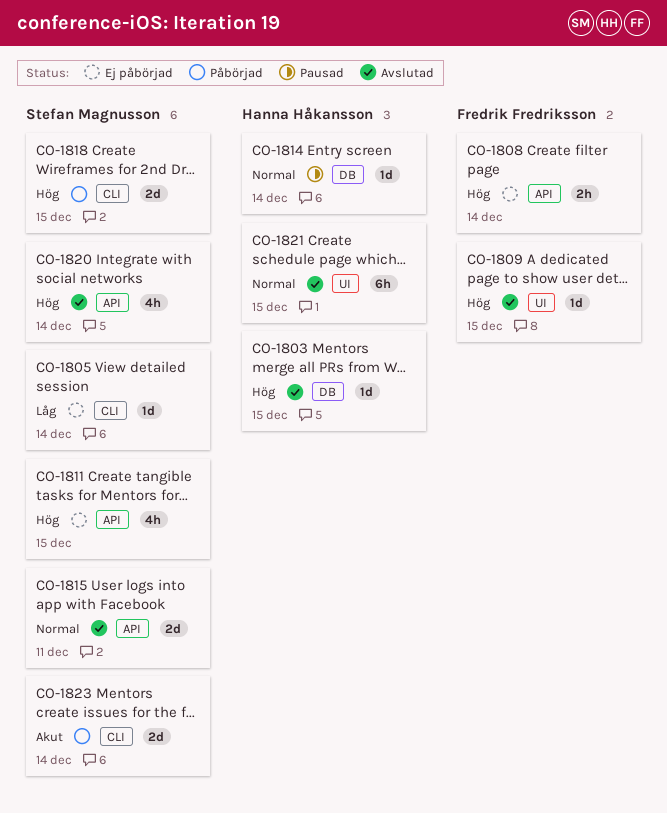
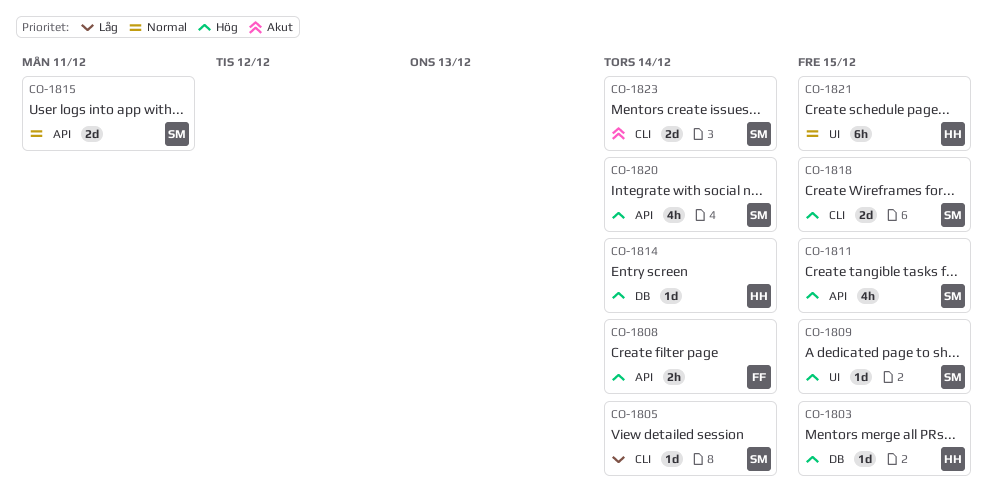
CO-1809, owner: Fredrik Fredriksson -> Stefan Magnusson
CO-1814, priority: Normal -> Hög

